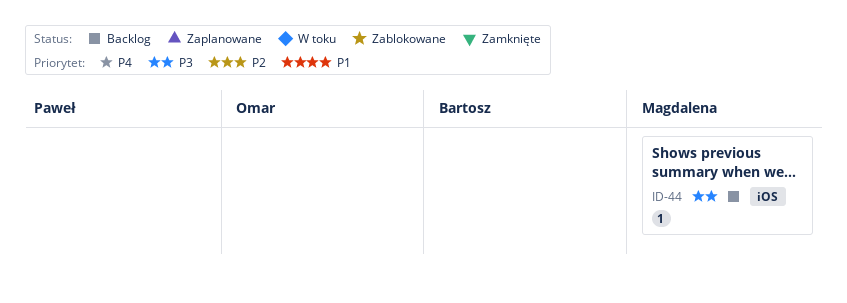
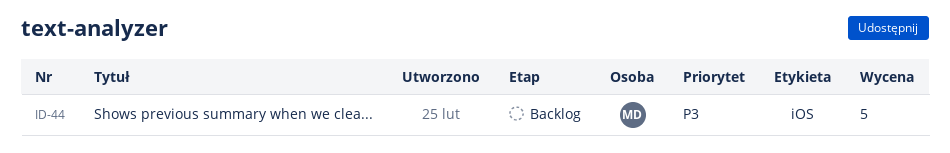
ID-44, estimate: 1 -> 5

